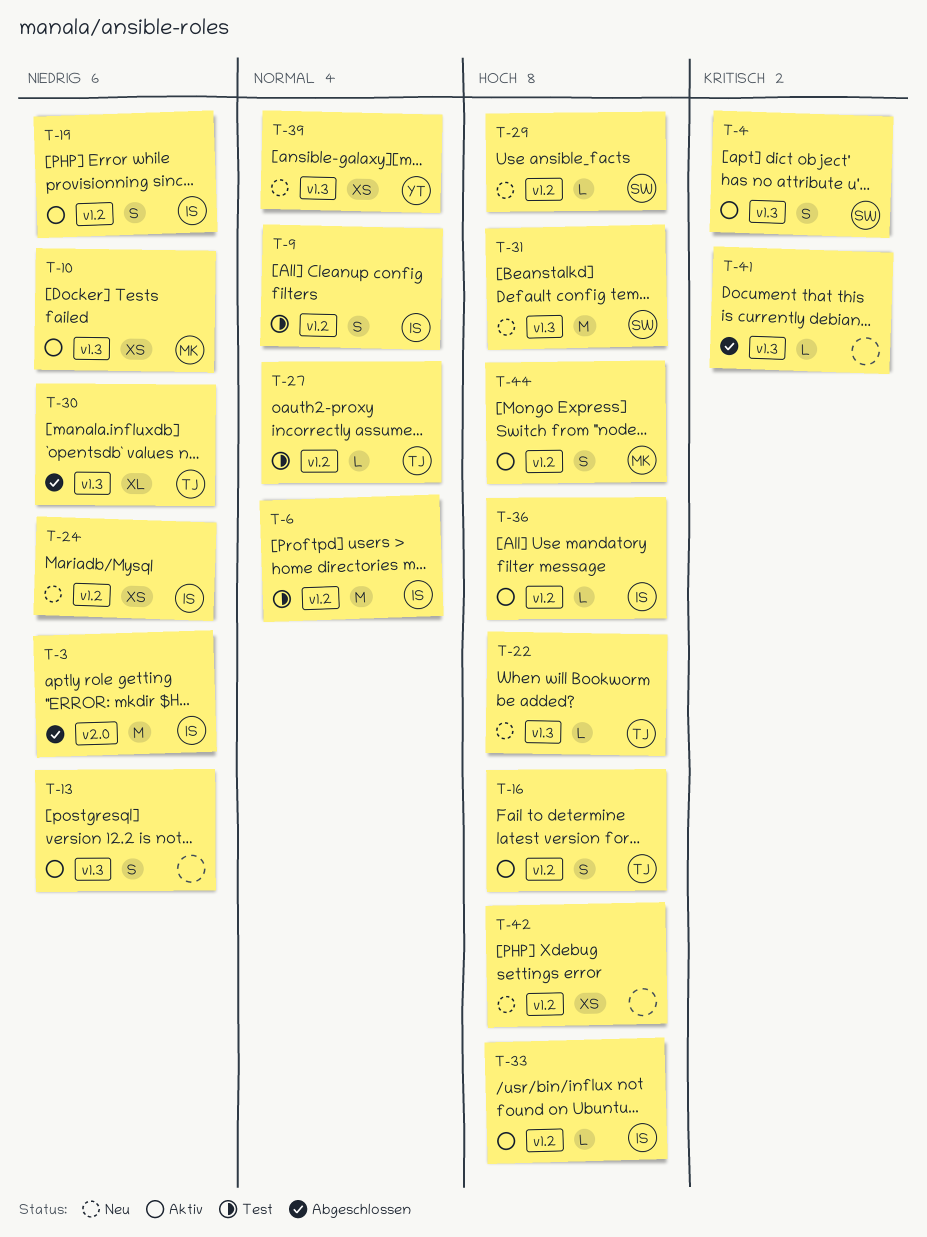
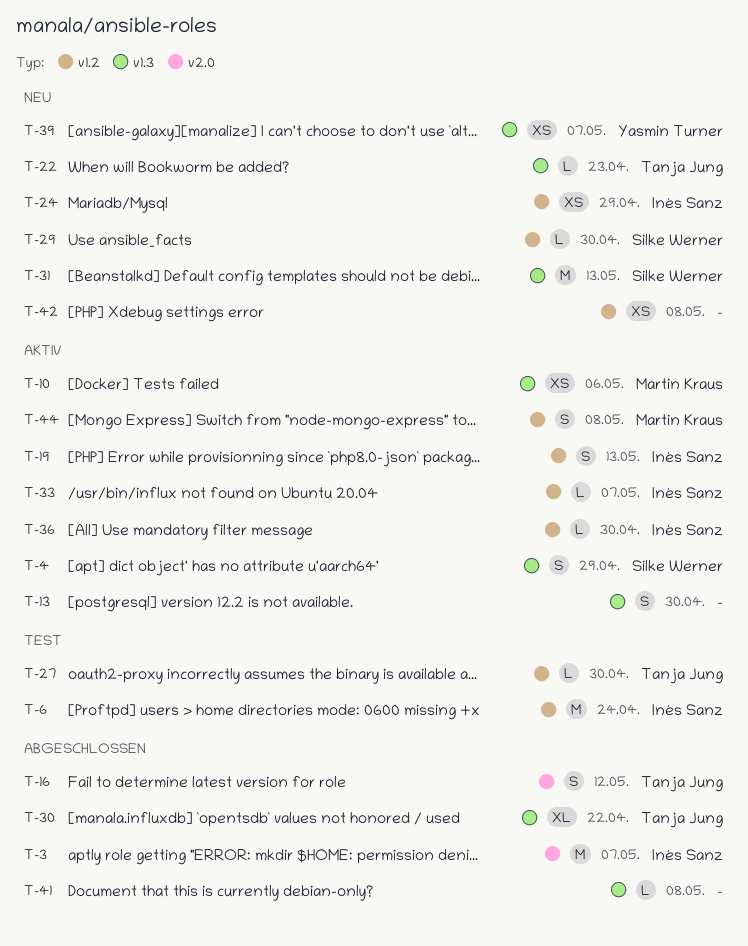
T-9: present -> none
T-16, status: Aktiv -> Abgeschlossen
T-16, label: v1.2 -> v2.0

